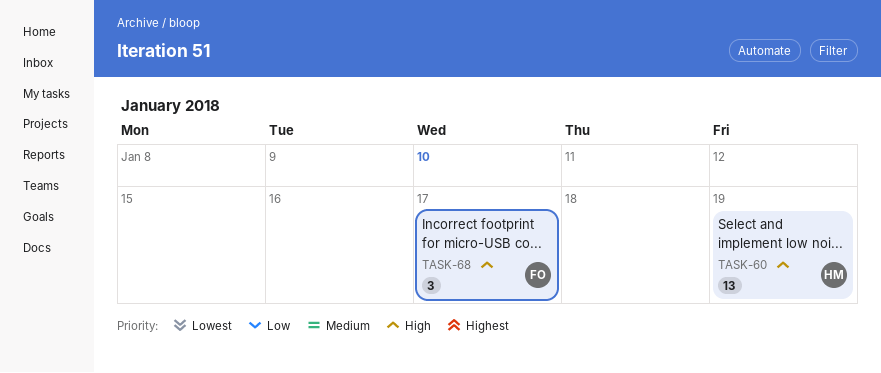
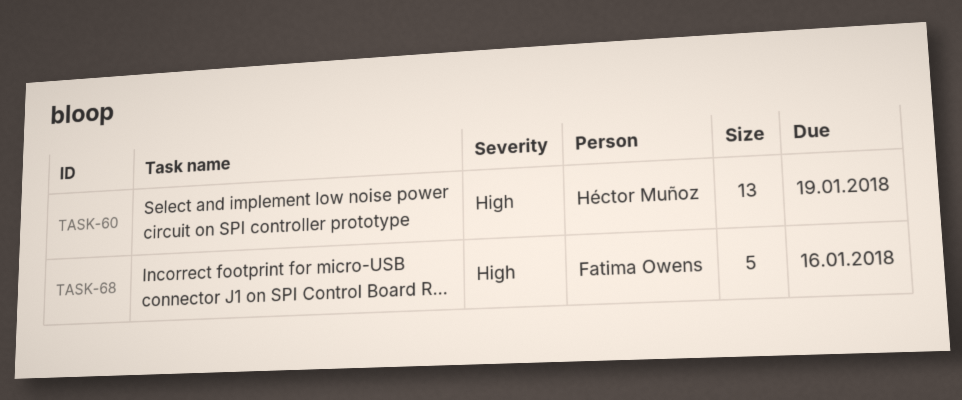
TASK-68, estimate: 3 -> 5
TASK-68, due: Jan 17 -> Jan 16

